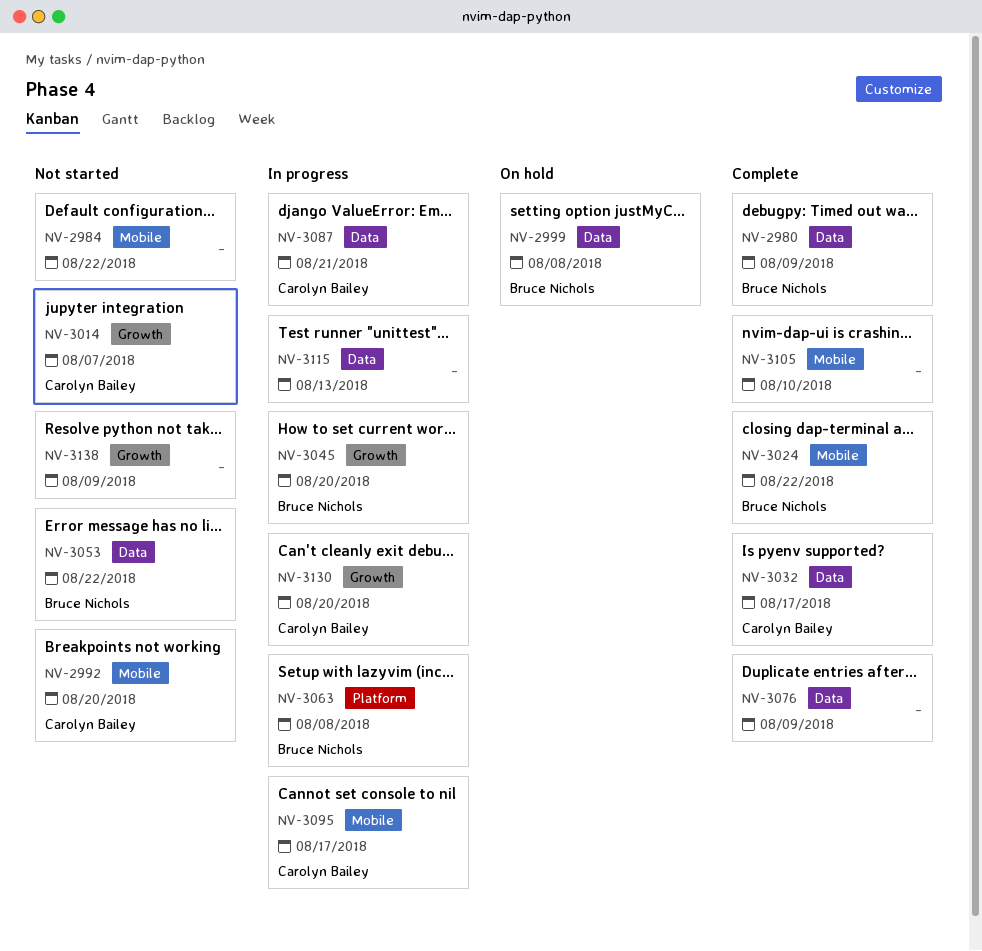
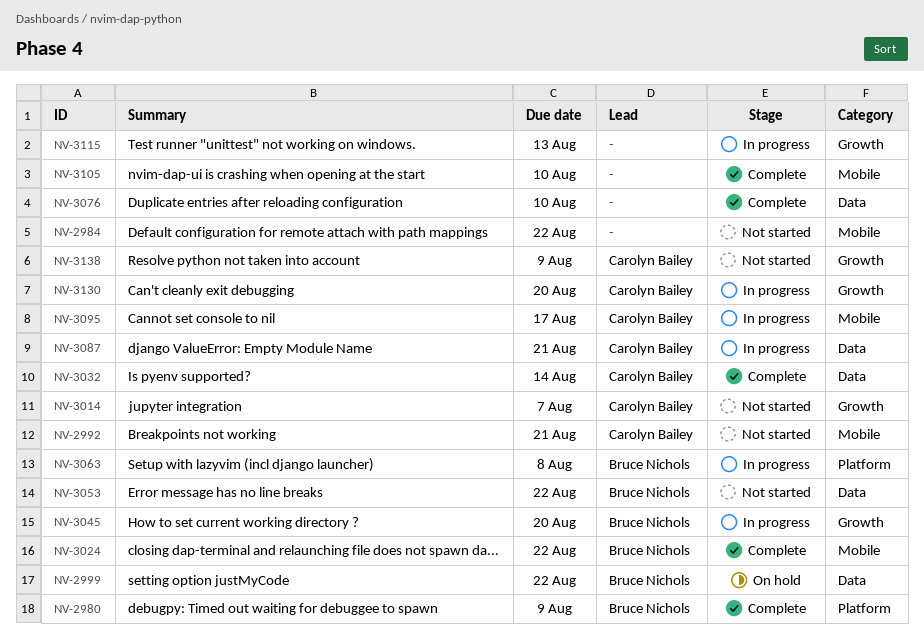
NV-2980, label: Data -> Platform
NV-2992, due: Aug 20 -> Aug 21
NV-2999, due: Aug 8 -> Aug 22
NV-3032, due: Aug 17 -> Aug 14
NV-3076, due: Aug 9 -> Aug 10
NV-3115, label: Data -> Growth
NV-3138, owner: none -> Carolyn Bailey

